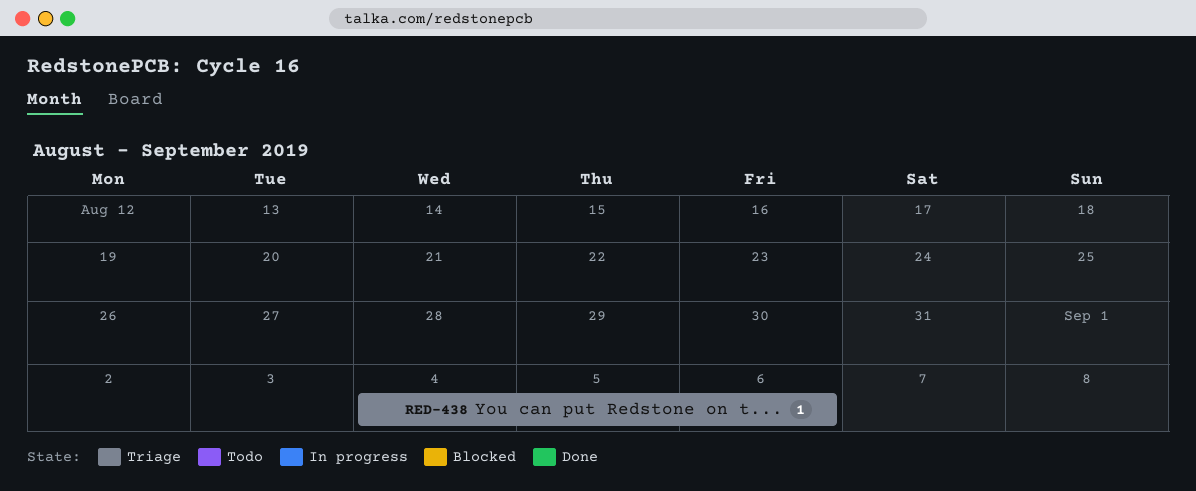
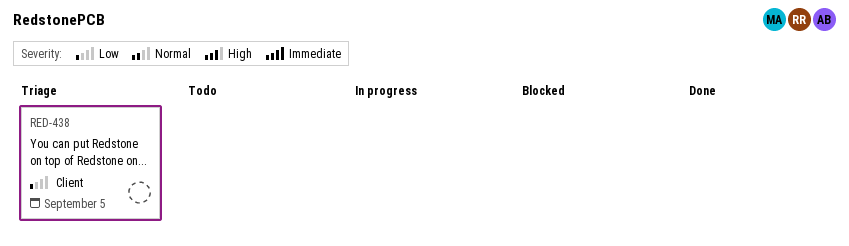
RED-438, due: Sep 6 -> Sep 5

